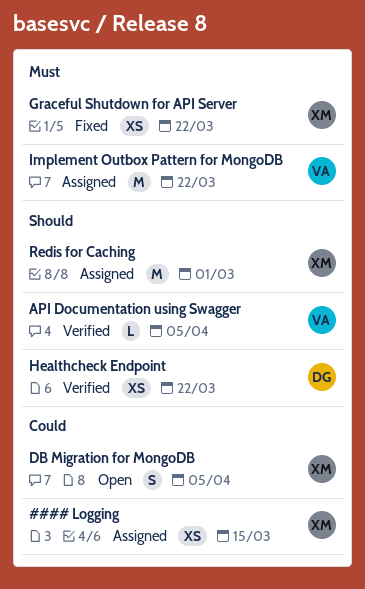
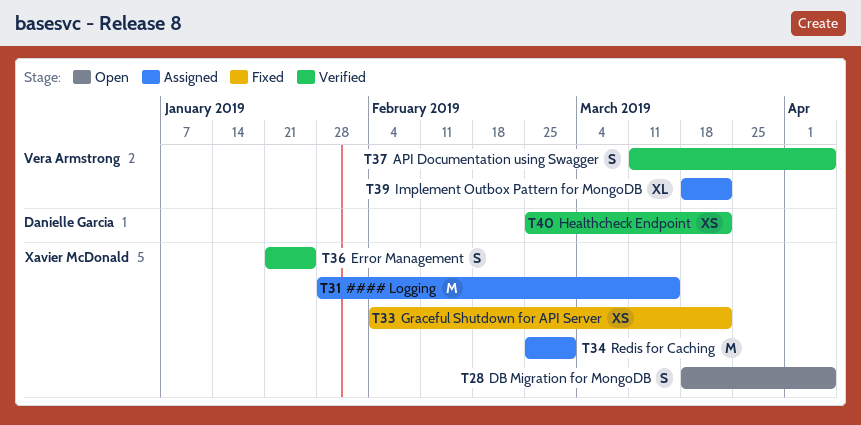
#### Logging, estimate: XS -> M
API Documentation using Swagger, estimate: L -> S
Error Management: none -> present
Implement Outbox Pattern for MongoDB, estimate: M -> XL

